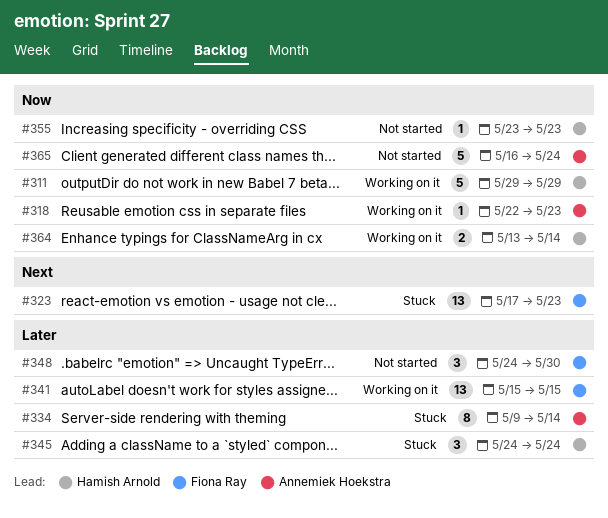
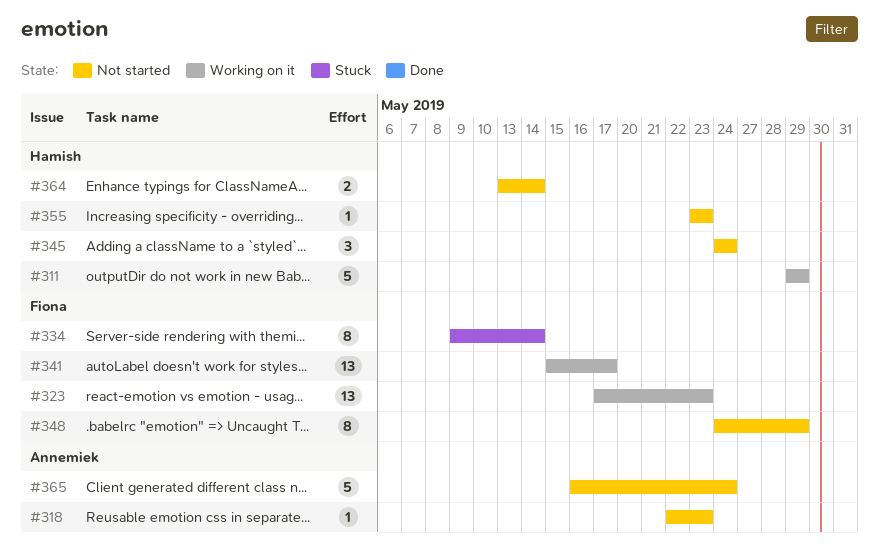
#318, status: Working on it -> Not started
#323, status: Stuck -> Working on it
#334, owner: Annemiek Hoekstra -> Fiona Ray
#341, due: May 15 -> May 17
#345, status: Stuck -> Not started
#348, estimate: 3 -> 8
#348, due: May 30 -> May 29
#364, status: Working on it -> Not started

